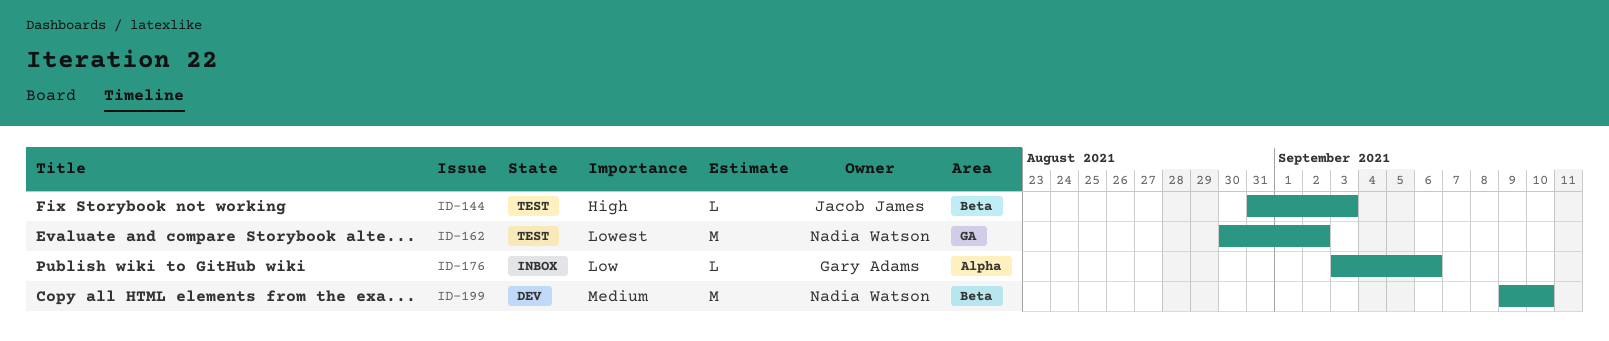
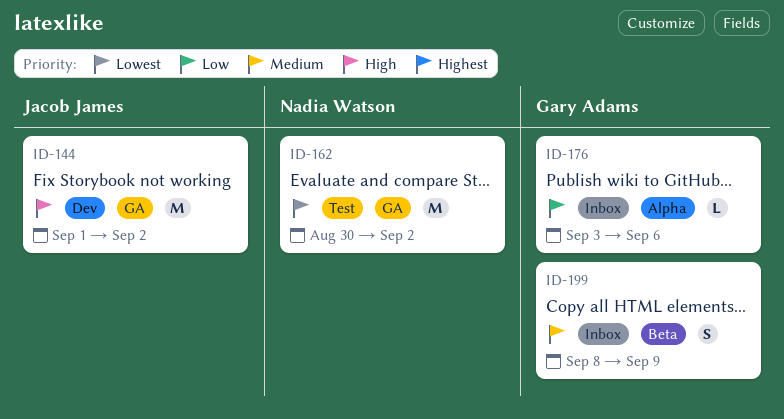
ID-144, status: Test -> Dev
ID-144, label: Beta -> GA
ID-144, estimate: L -> M
ID-144, start: Aug 31 -> Sep 1
ID-144, due: Sep 3 -> Sep 2
ID-199, status: Dev -> Inbox
ID-199, owner: Nadia Watson -> Gary Adams
ID-199, estimate: M -> S
ID-199, start: Sep 9 -> Sep 8
ID-199, due: Sep 10 -> Sep 9

